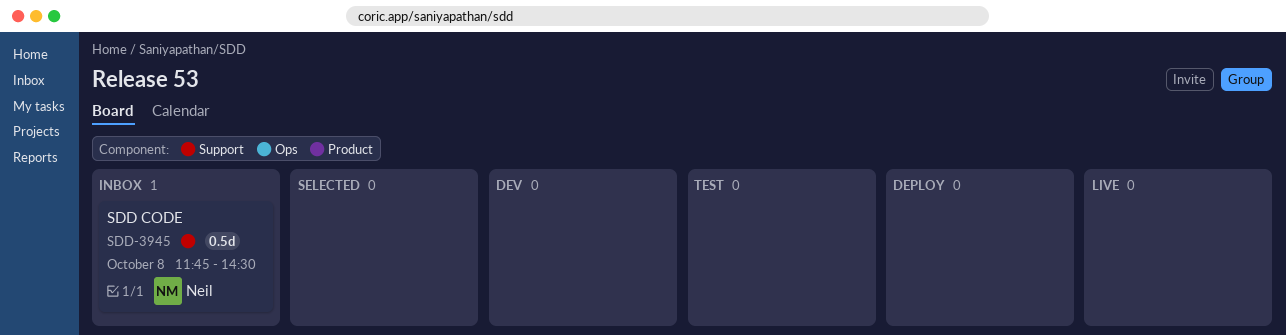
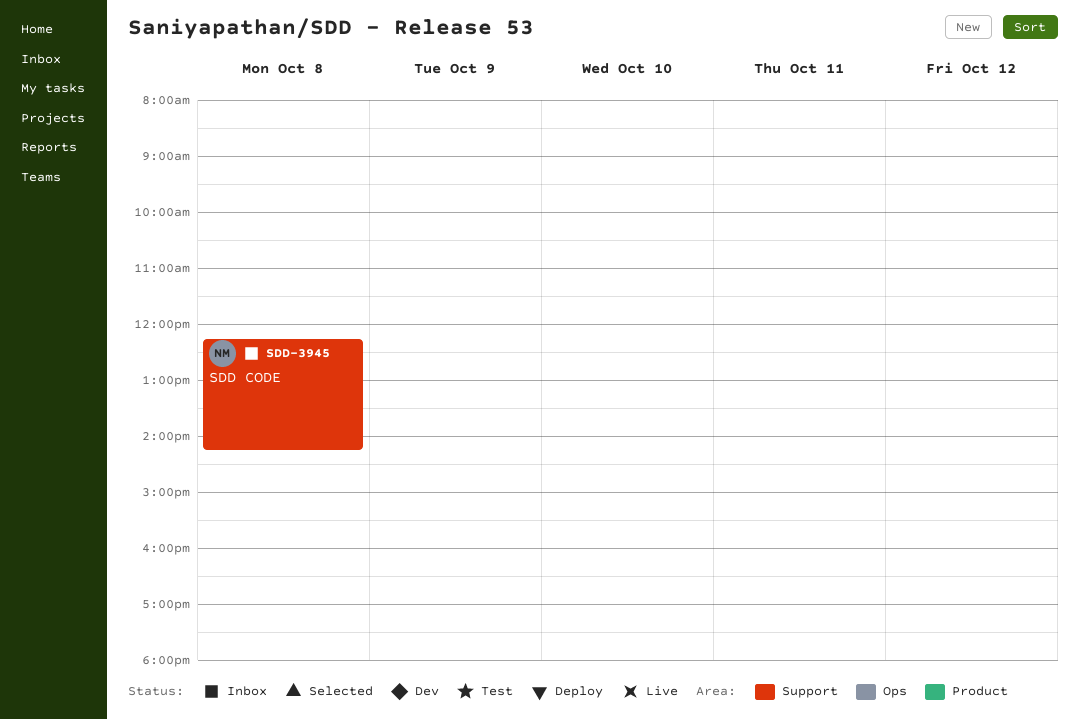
SDD-3945, begins: 11:45 -> 12:15
SDD-3945, ends: 14:30 -> 14:15

